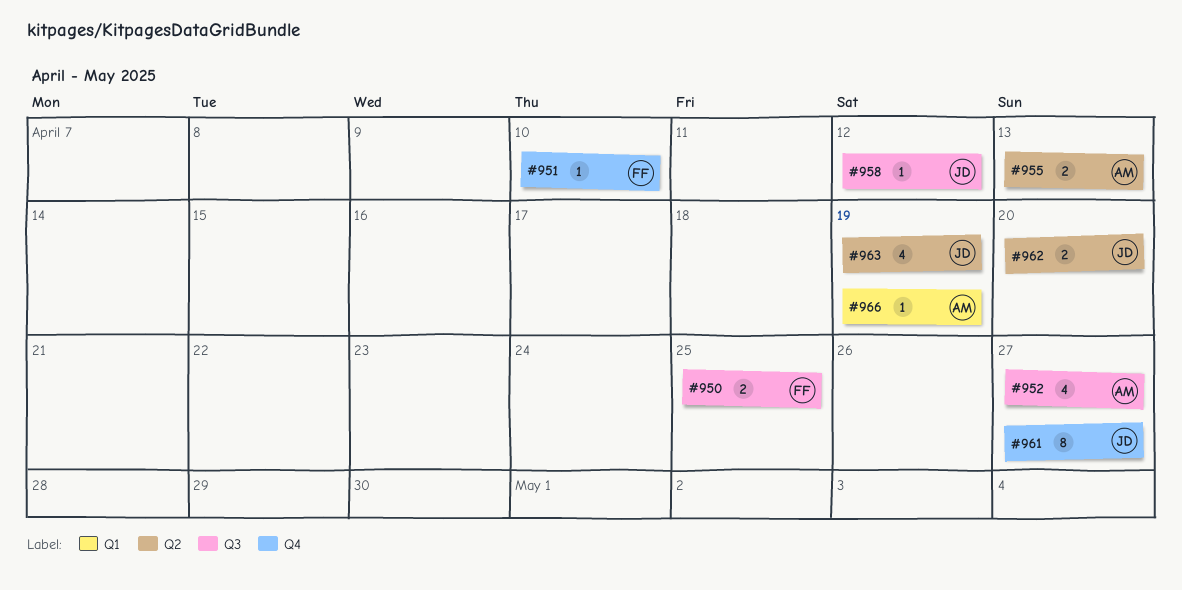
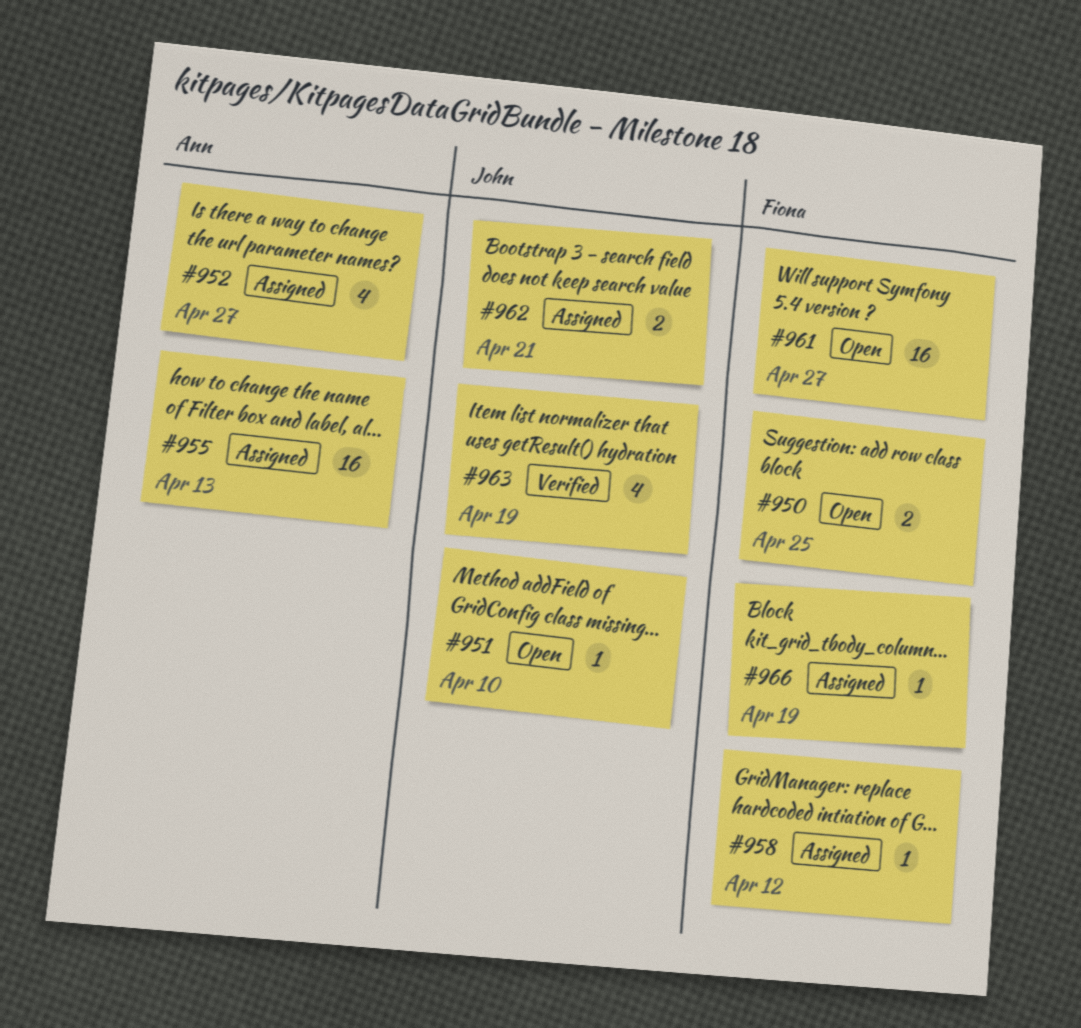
#951, owner: Fiona -> John
#955, estimate: 2 -> 16
#958, owner: John -> Fiona
#961, owner: John -> Fiona
#961, estimate: 8 -> 16
#962, due: Apr 20 -> Apr 21
#966, owner: Ann -> Fiona

